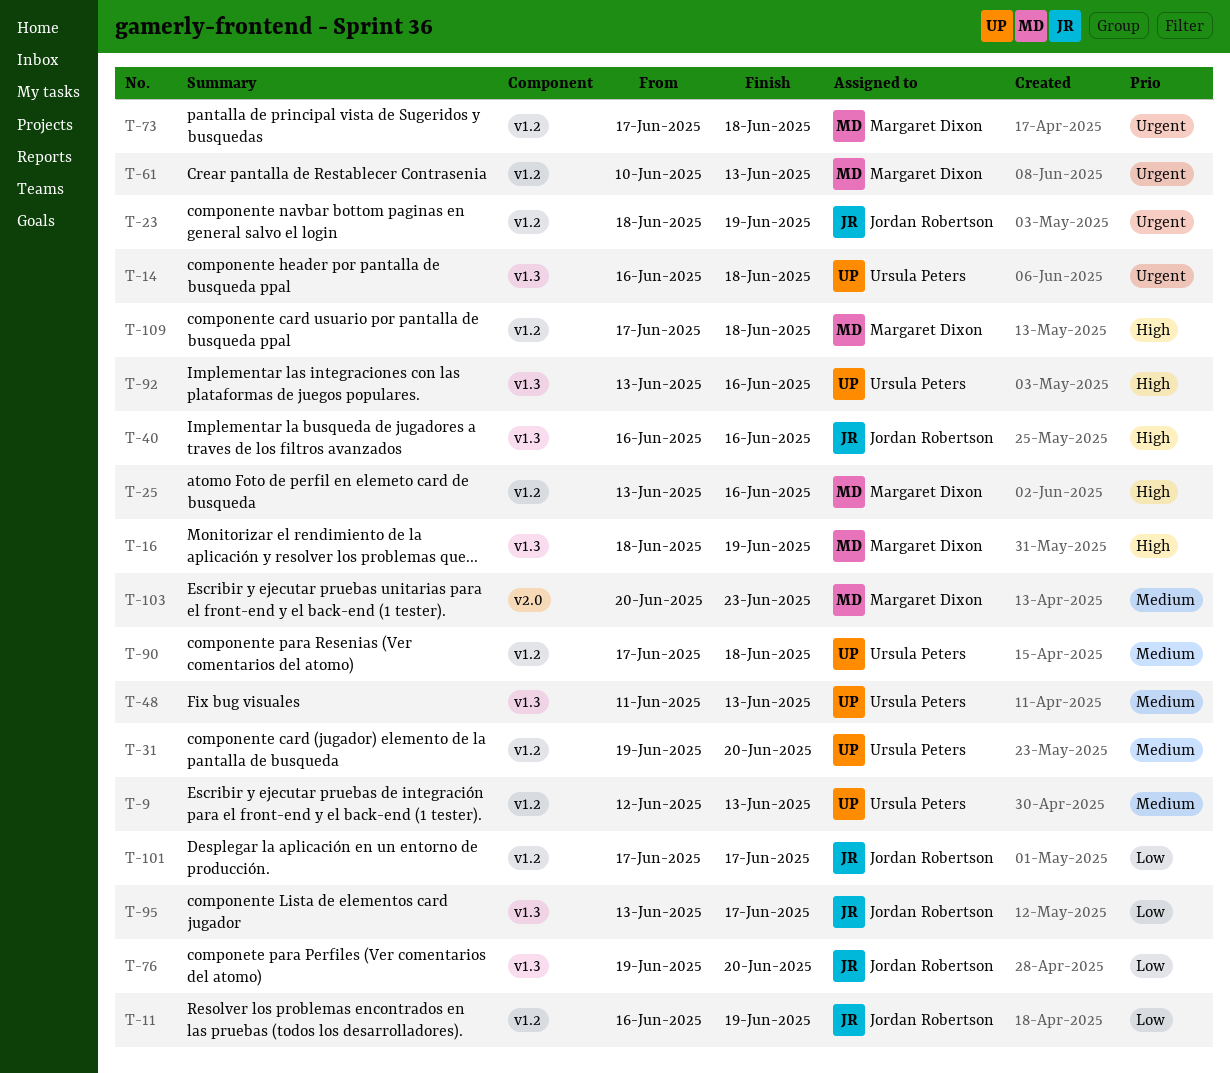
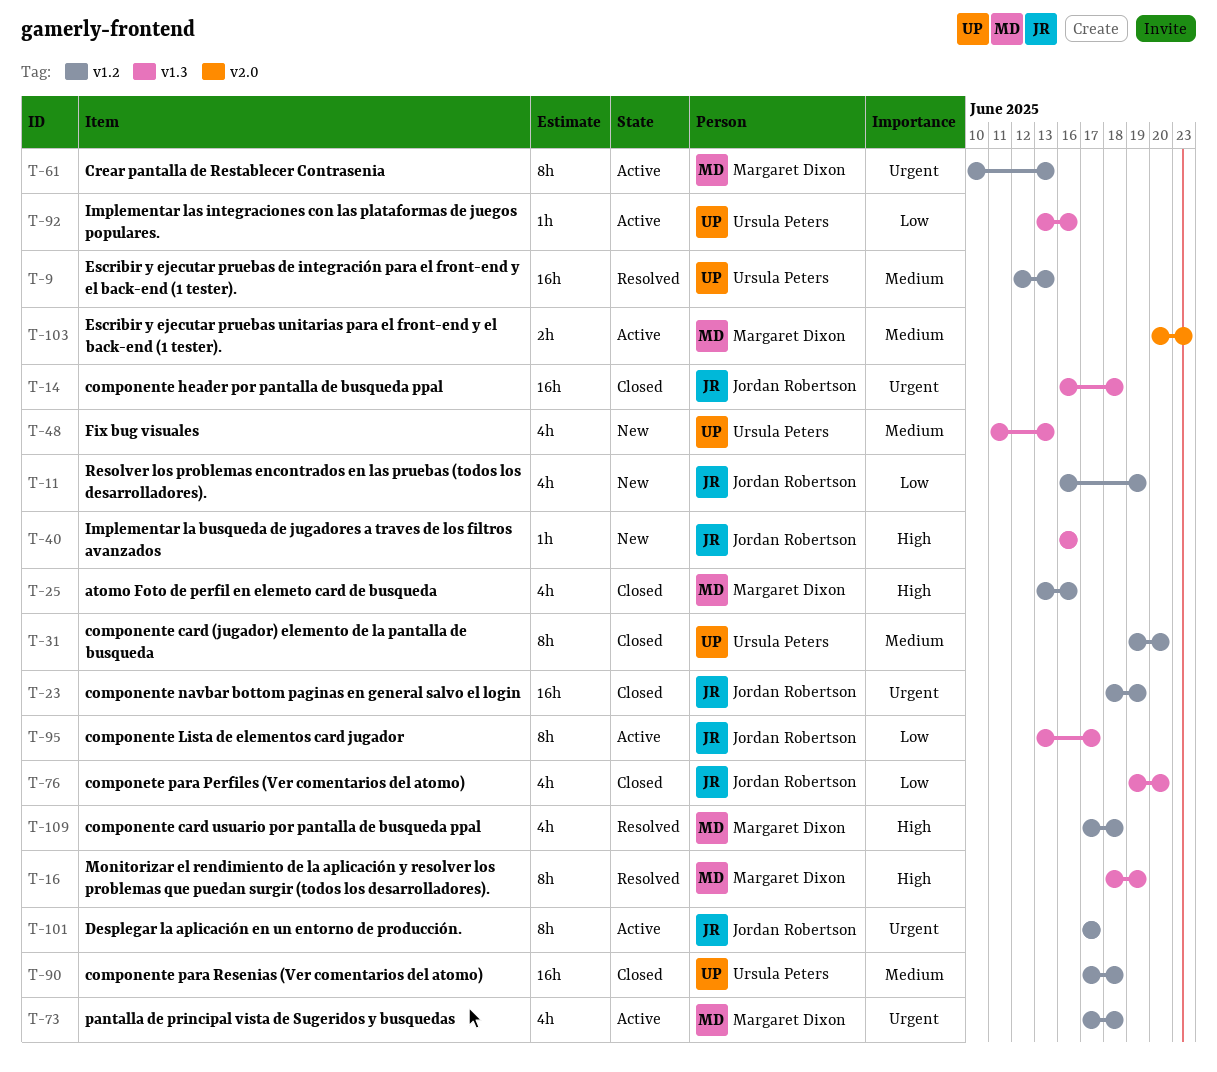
T-14, owner: Ursula Peters -> Jordan Robertson
T-92, priority: High -> Low
T-101, priority: Low -> Urgent

